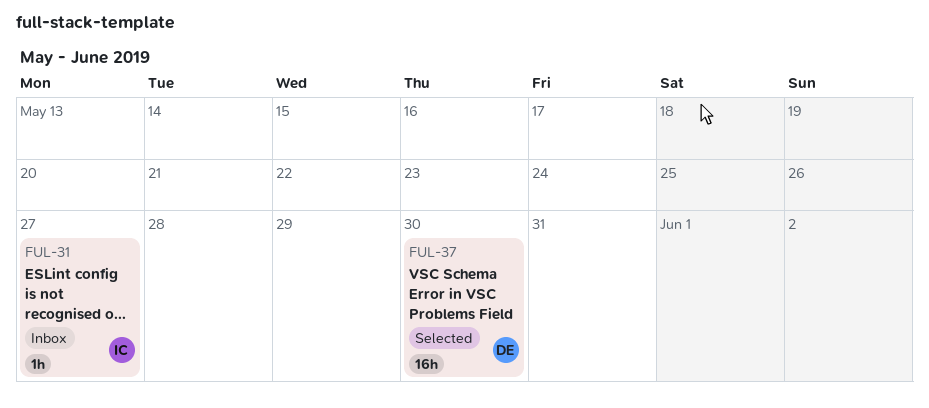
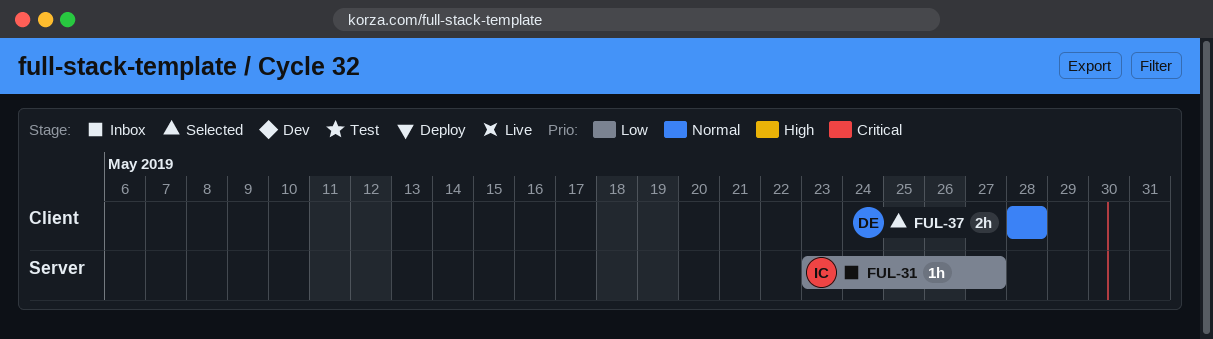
FUL-37, estimate: 16h -> 2h
FUL-37, due: May 30 -> May 28

